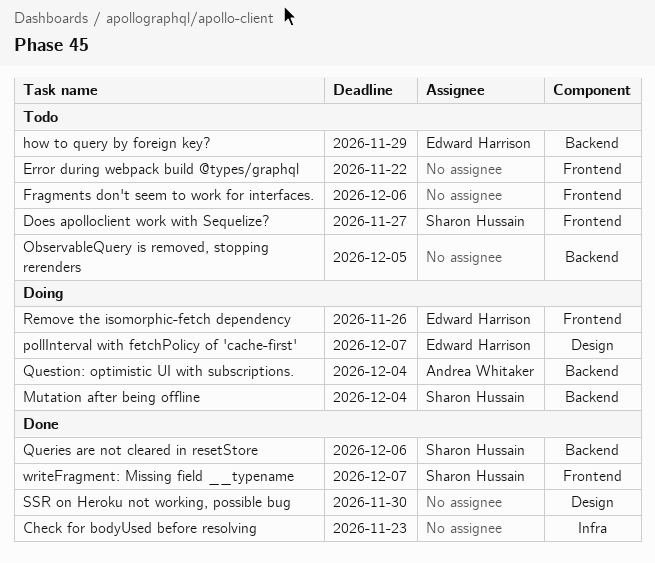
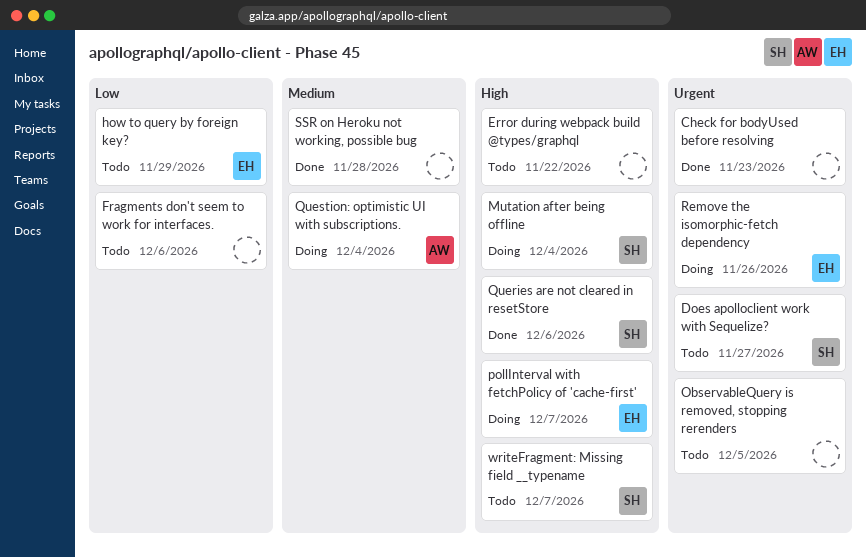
SSR on Heroku not working, possible bug, due: Nov 30 -> Nov 28
writeFragment: Missing field __typename, status: Done -> Todo

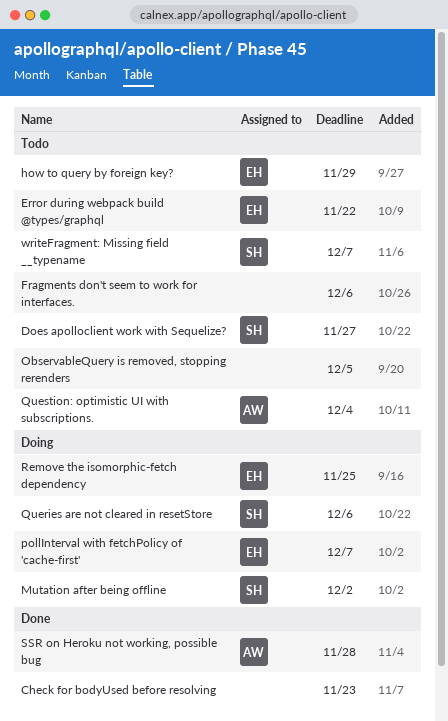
Error during webpack build @types/graphql, owner: none -> EH
Mutation after being offline, due: Dec 4 -> Dec 2
Queries are not cleared in resetStore, status: Done -> Doing
Question: optimistic UI with subscriptions., status: Doing -> Todo
Remove the isomorphic-fetch dependency, due: Nov 26 -> Nov 25
SSR on Heroku not working, possible bug, owner: none -> AW

